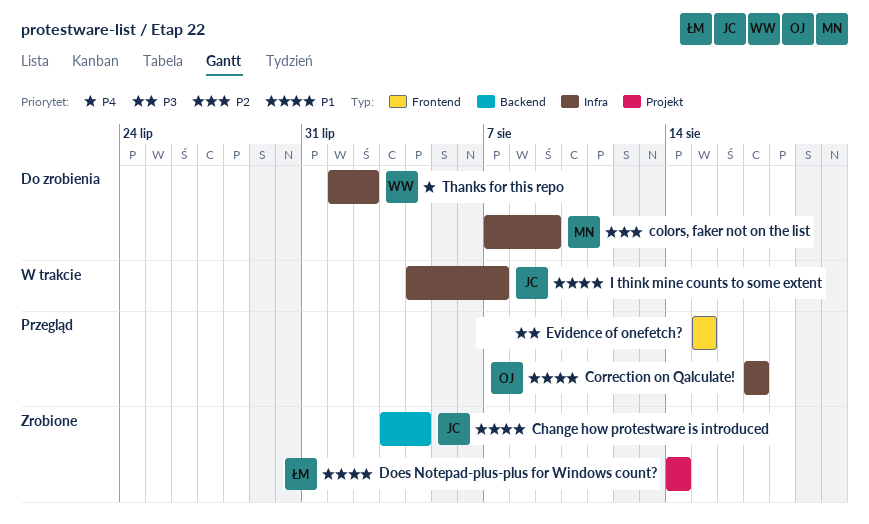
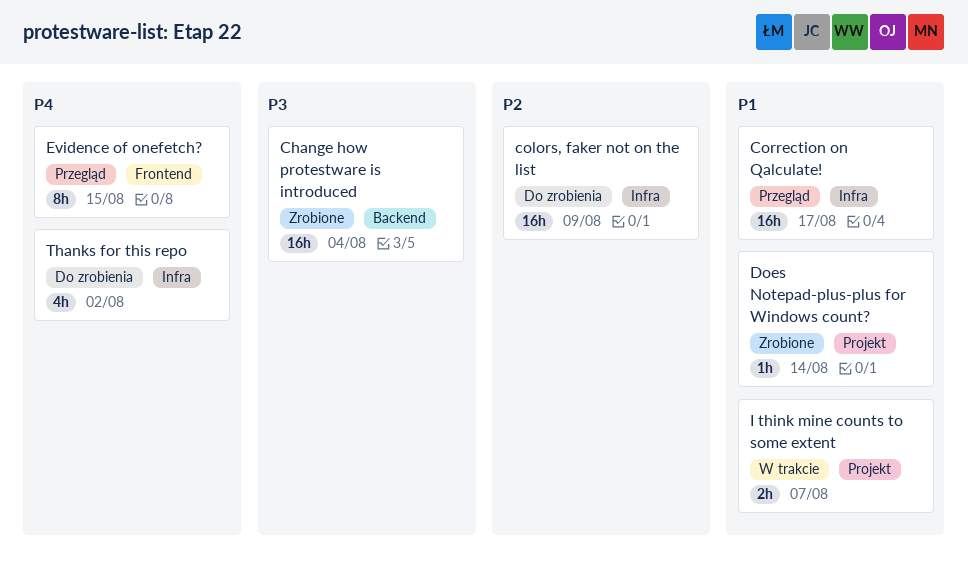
Change how protestware is introduced, priority: P1 -> P3
Evidence of onefetch?, priority: P3 -> P4
I think mine counts to some extent, label: Infra -> Projekt

